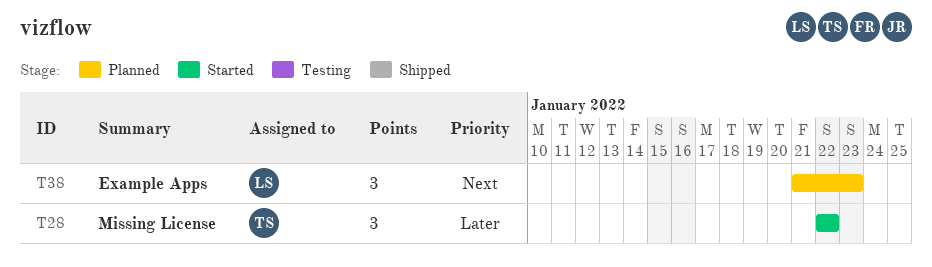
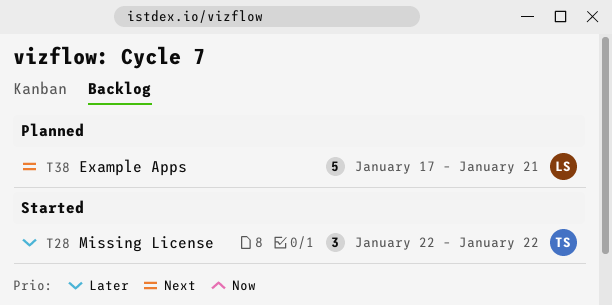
T38, estimate: 3 -> 5
T38, start: Jan 21 -> Jan 17
T38, due: Jan 23 -> Jan 21

